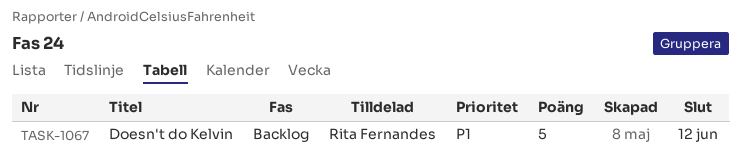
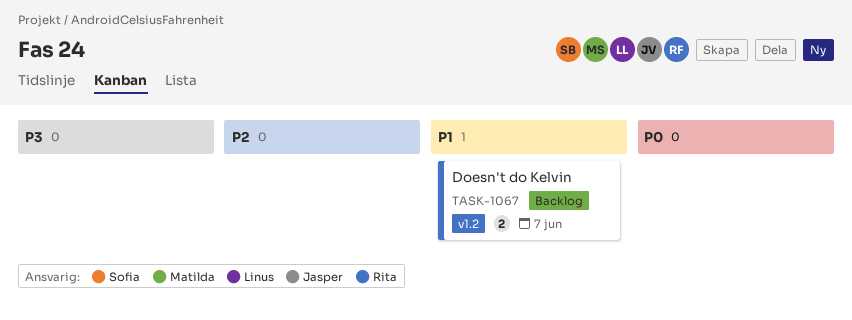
TASK-1067, estimate: 5 -> 2
TASK-1067, due: Jun 12 -> Jun 7

